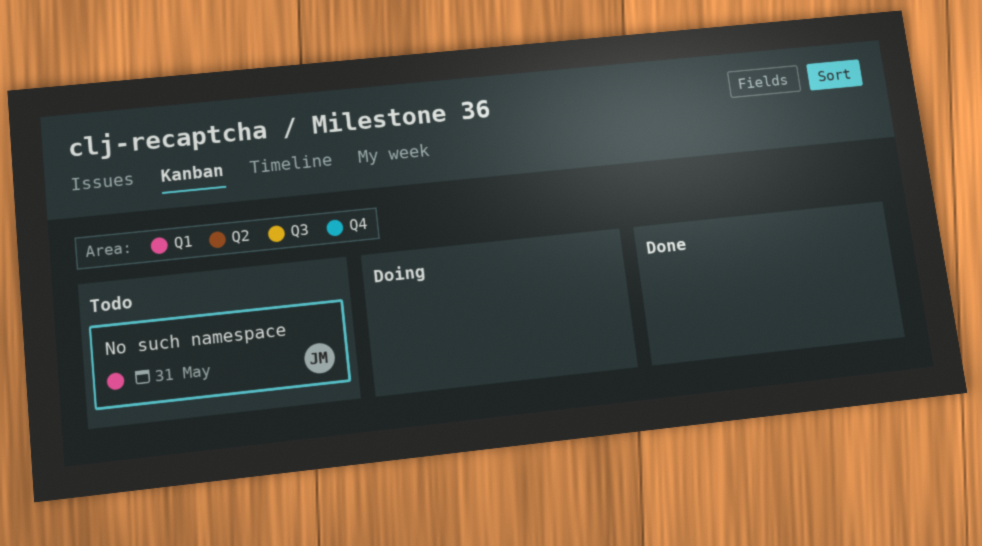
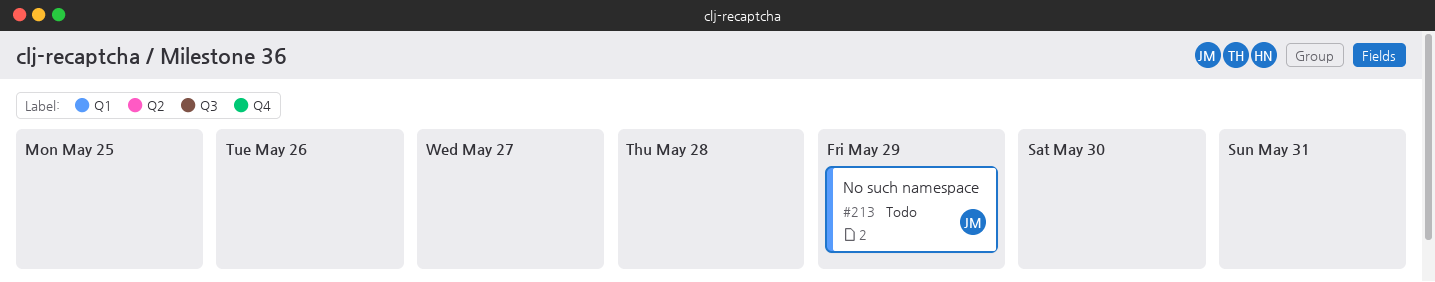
No such namespace, due: May 31 -> May 29

